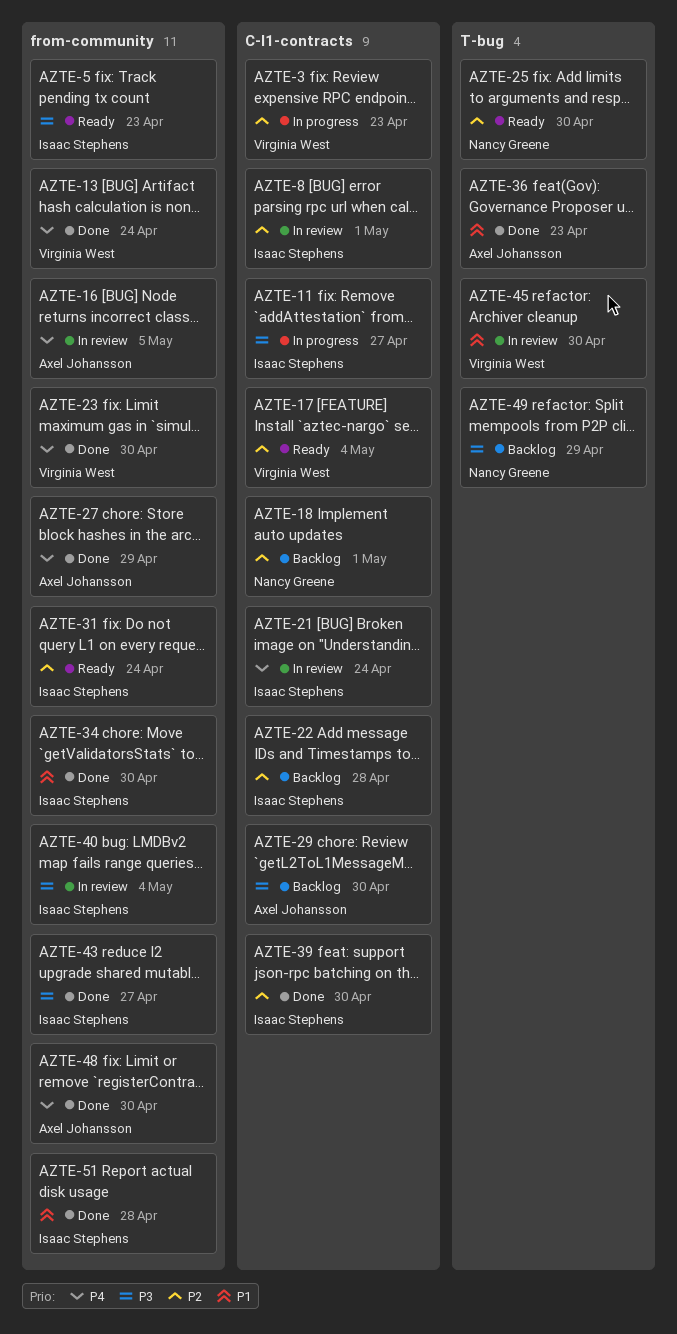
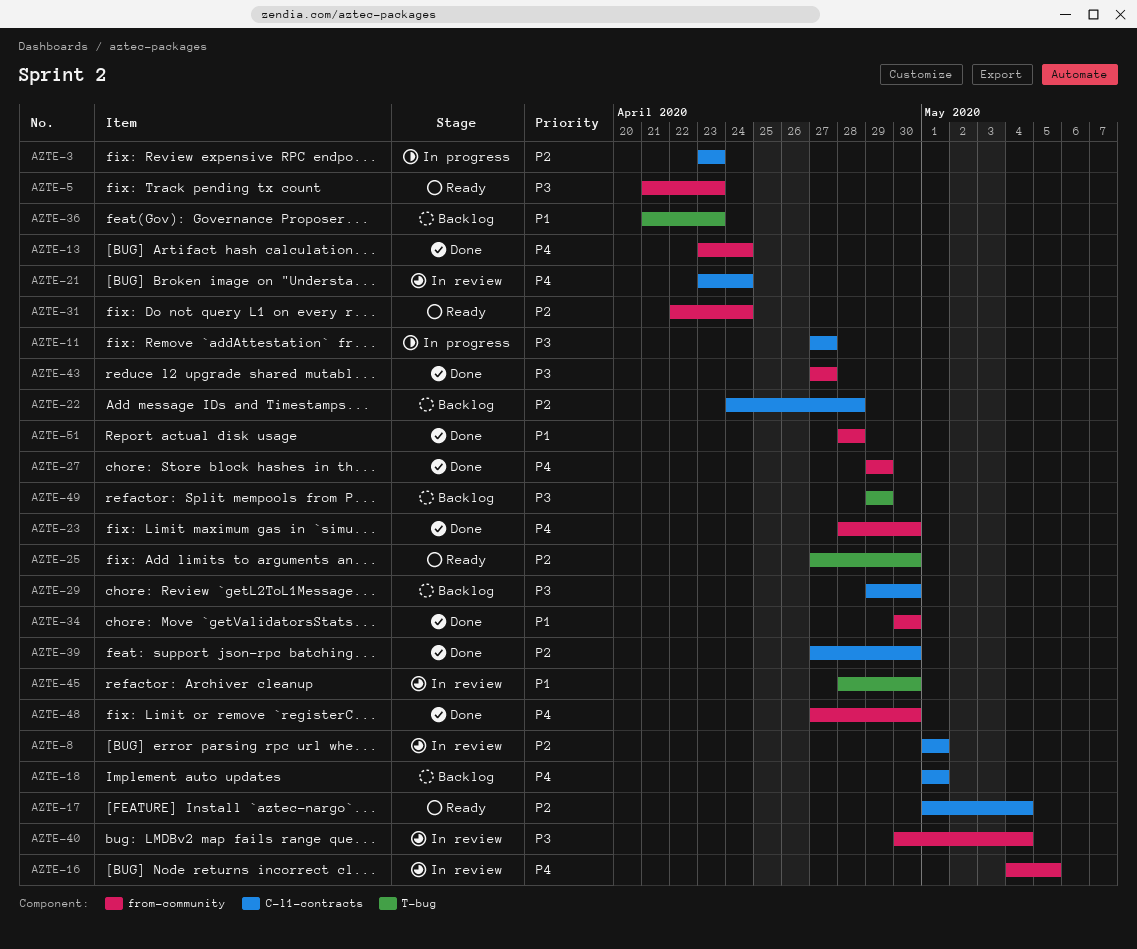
AZTE-18, priority: P2 -> P4
AZTE-36, status: Done -> Backlog

